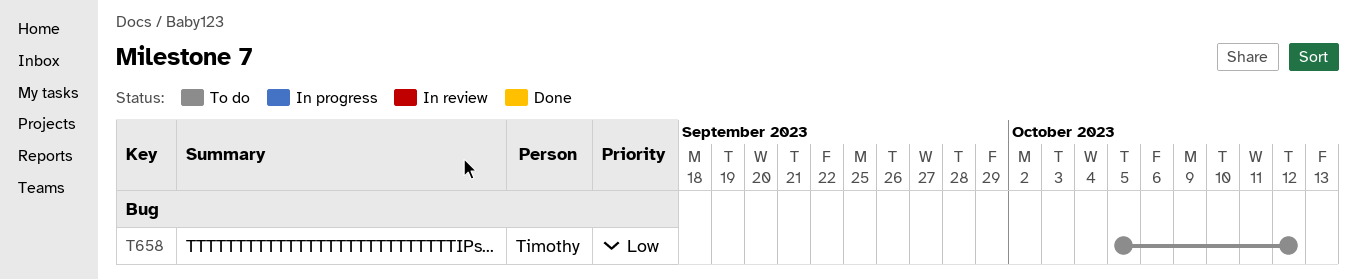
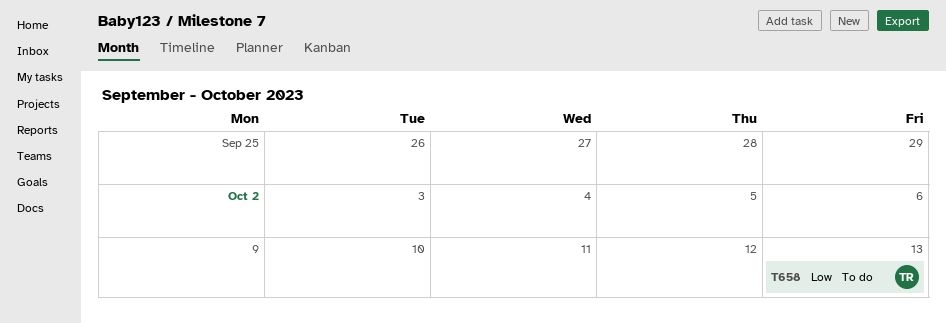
T658, due: Oct 12 -> Oct 13

